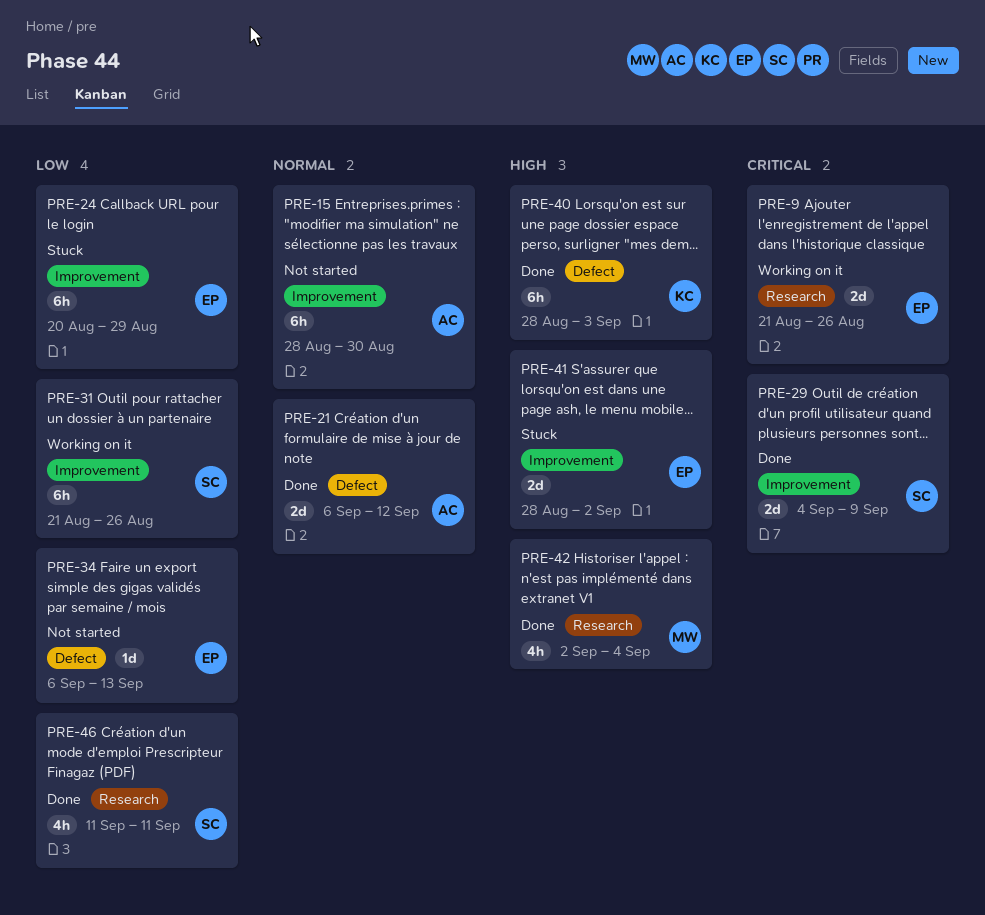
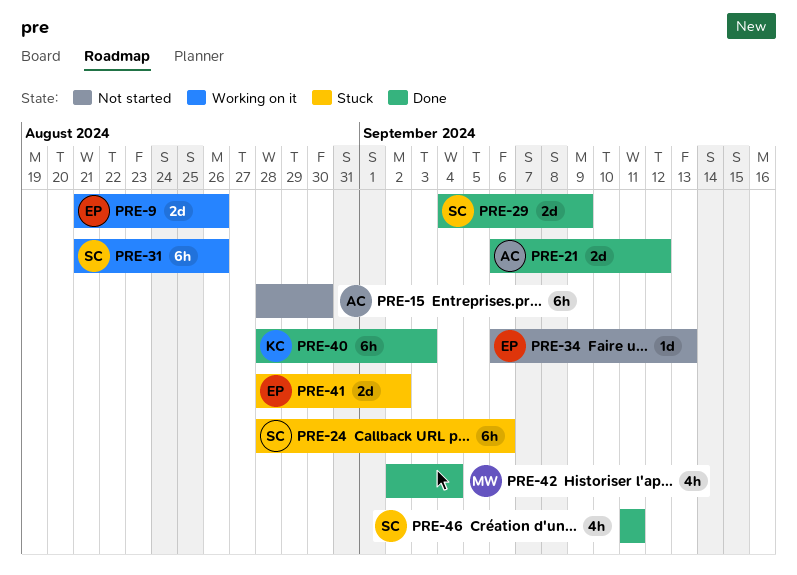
PRE-24, owner: EP -> SC
PRE-24, start: Aug 20 -> Aug 28
PRE-24, due: Aug 29 -> Sep 6

